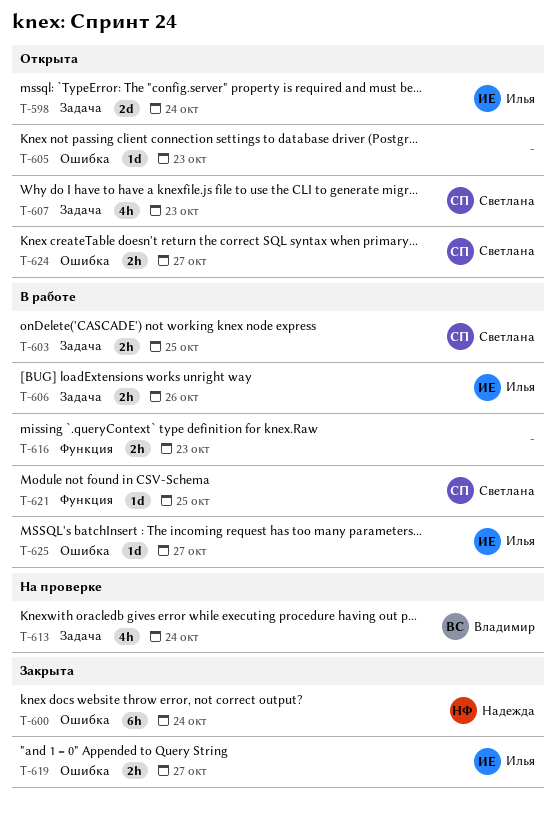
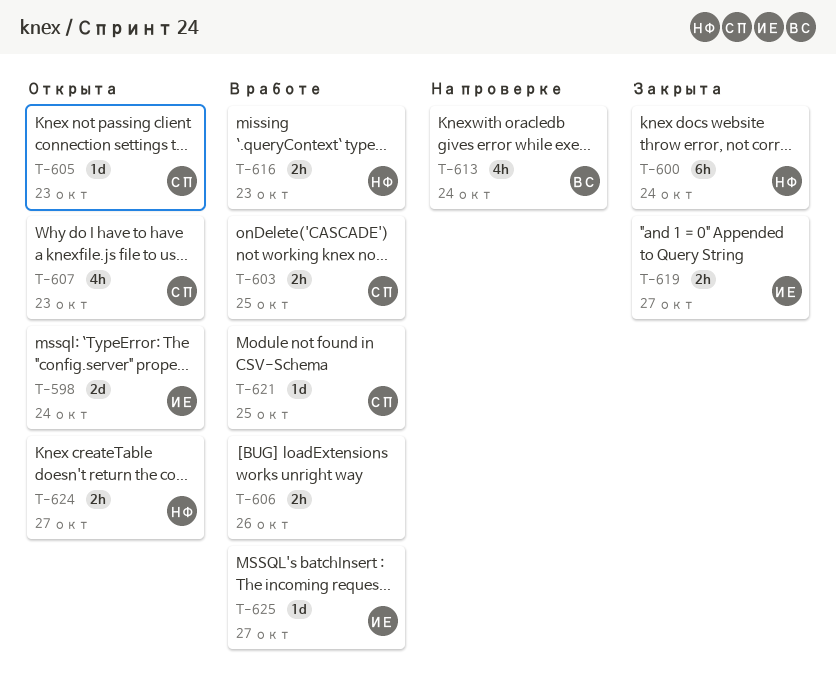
T-605, owner: none -> Светлана
T-606, owner: Илья -> none
T-616, owner: none -> Надежда
T-624, owner: Светлана -> Надежда

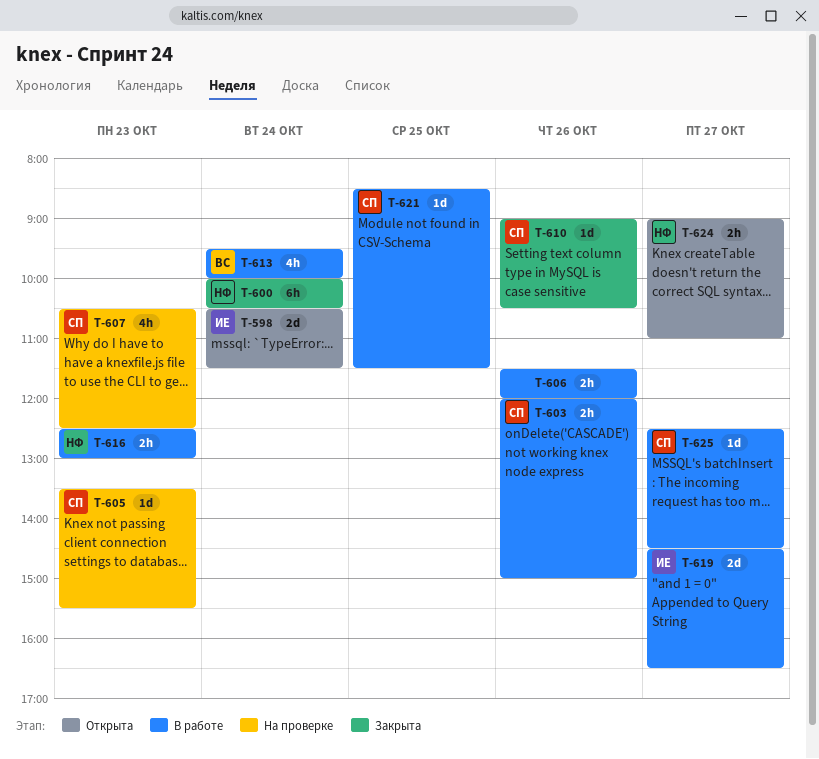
T-603, day: Oct 25 -> Oct 26
T-605, status: Открыта -> На проверке
T-607, status: Открыта -> На проверке
T-610: none -> present
T-613, status: На проверке -> В работе
T-619, status: Закрыта -> В работе
T-619, estimate: 2h -> 2d
T-625, owner: ИЕ -> СП

